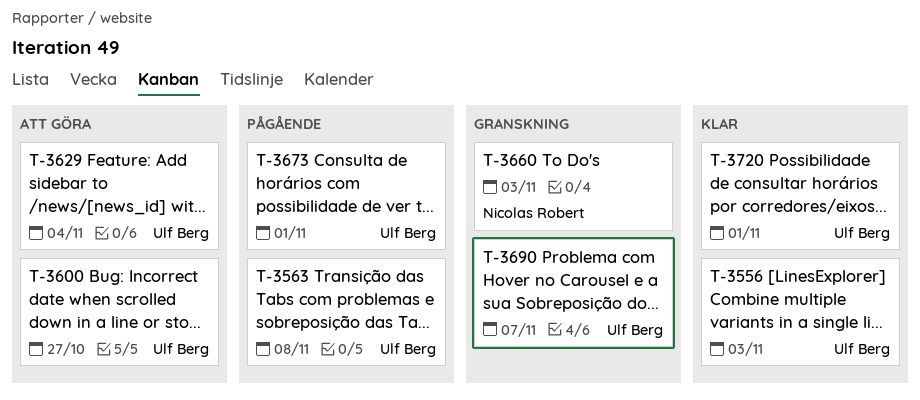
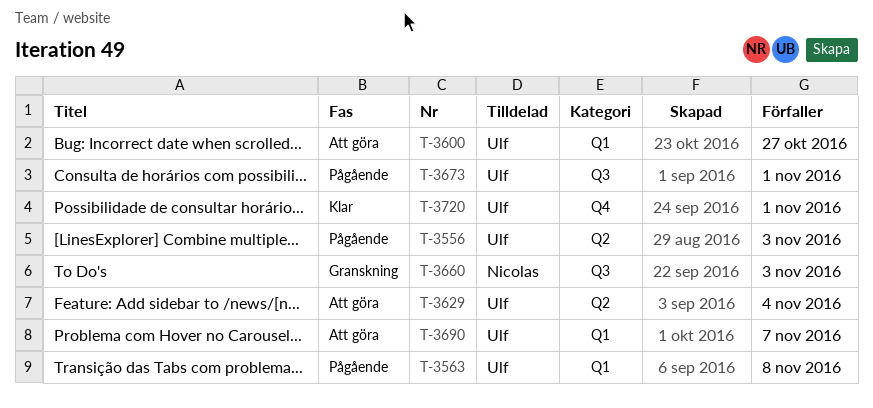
T-3556, status: Klar -> Pågående
T-3690, status: Granskning -> Att göra

